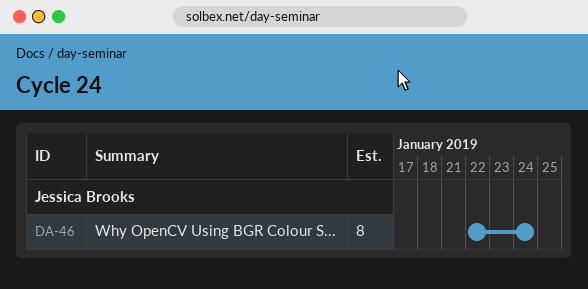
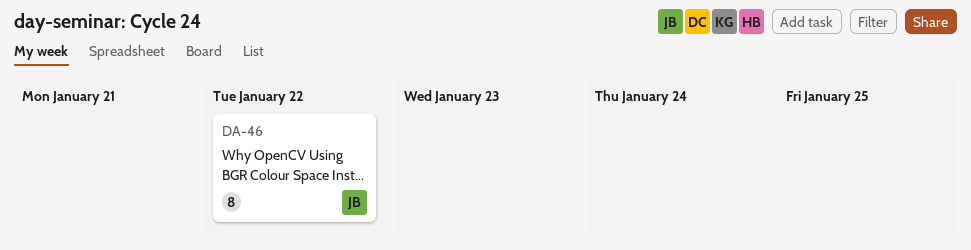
DA-46, due: Jan 24 -> Jan 22

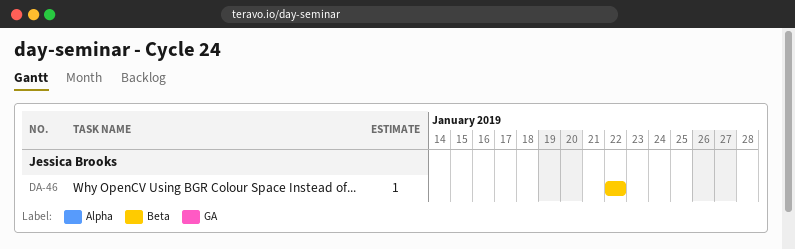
DA-46, estimate: 8 -> 1

